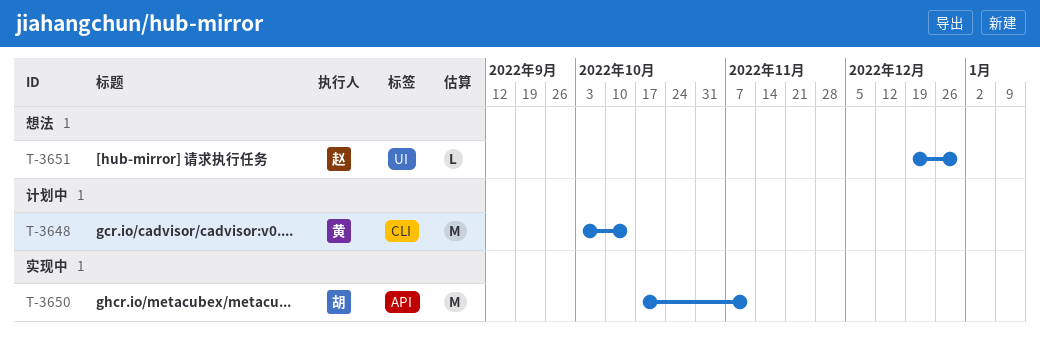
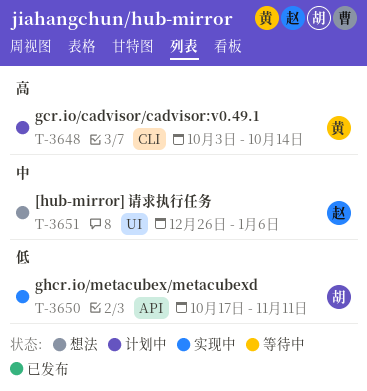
T-3651, start: Dec 19 -> Dec 26
T-3651, due: Dec 30 -> Jan 6

